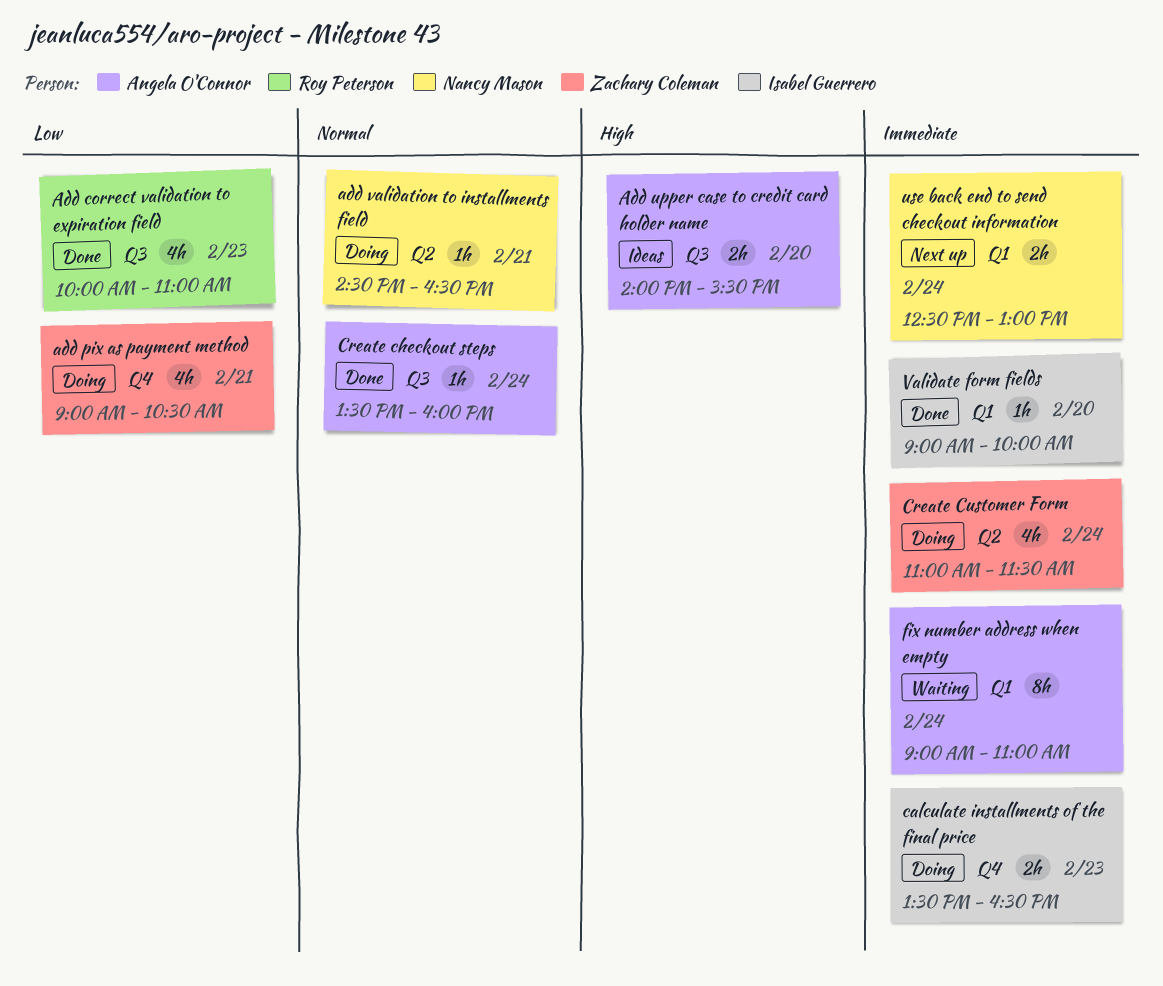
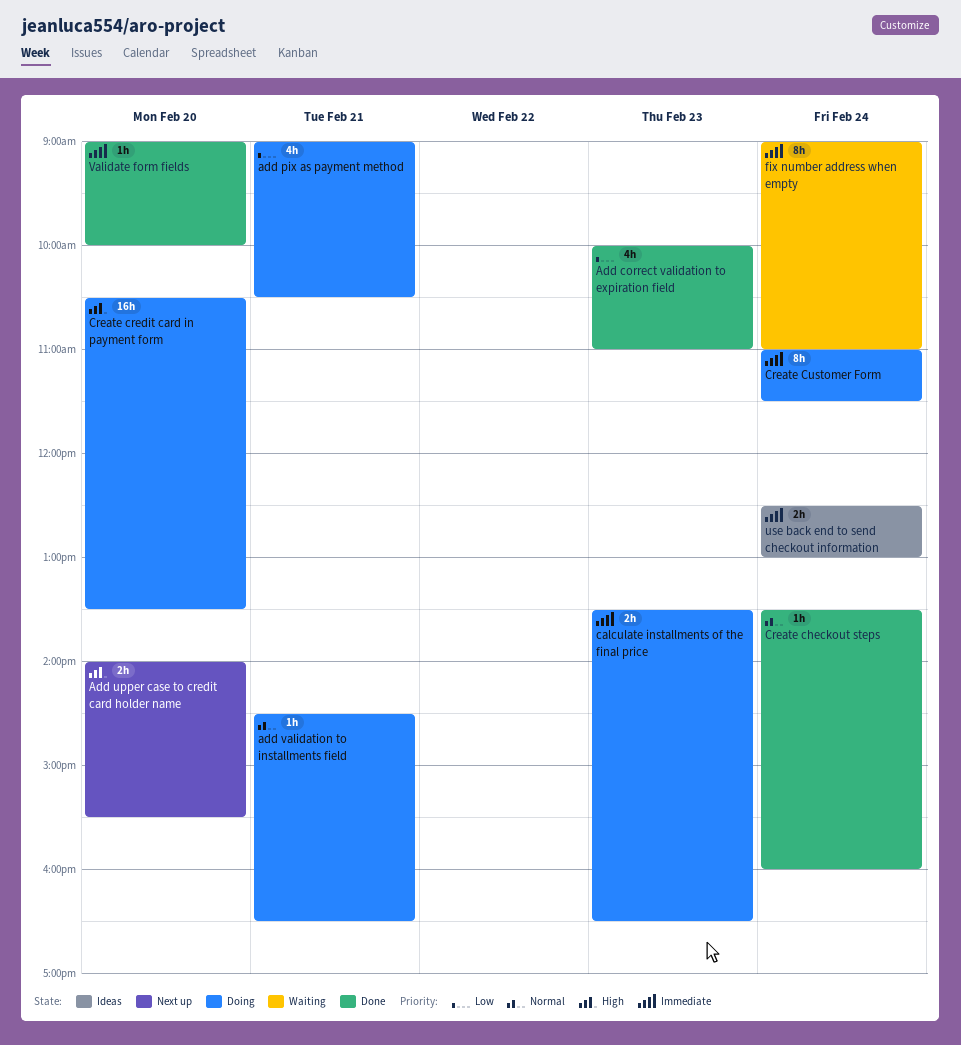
Add upper case to credit card holder name, status: Ideas -> Next up
Create credit card in payment form: none -> present
Create Customer Form, estimate: 4h -> 8h
use back end to send checkout information, status: Next up -> Ideas

